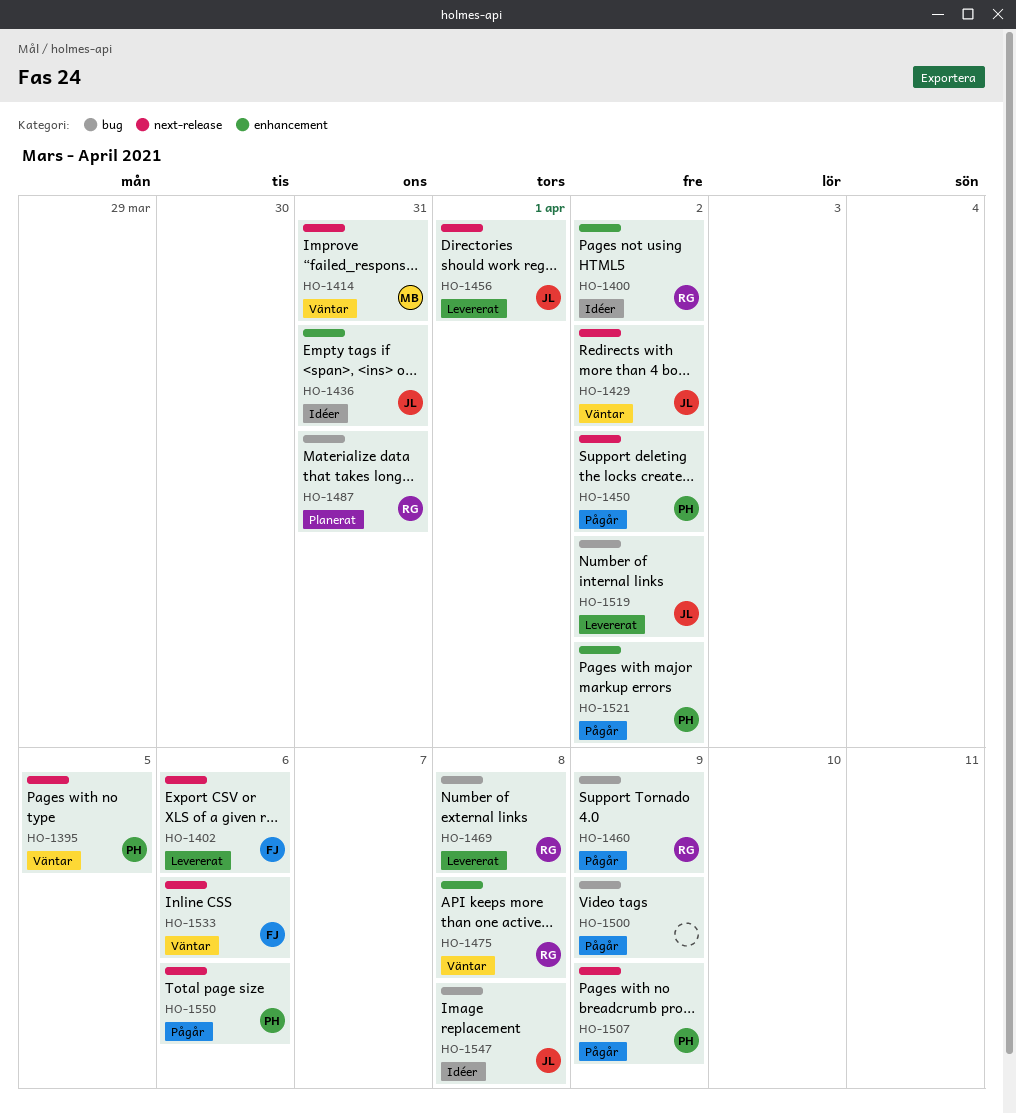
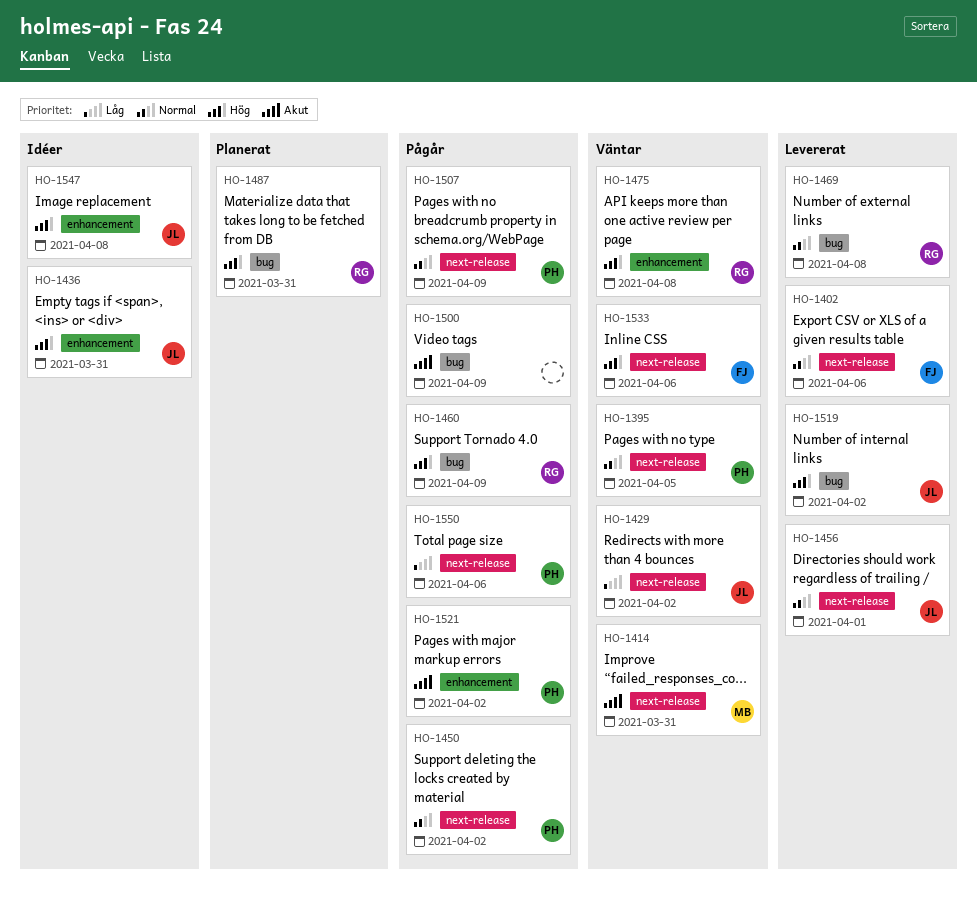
HO-1400: present -> none
HO-1547, label: bug -> enhancement

